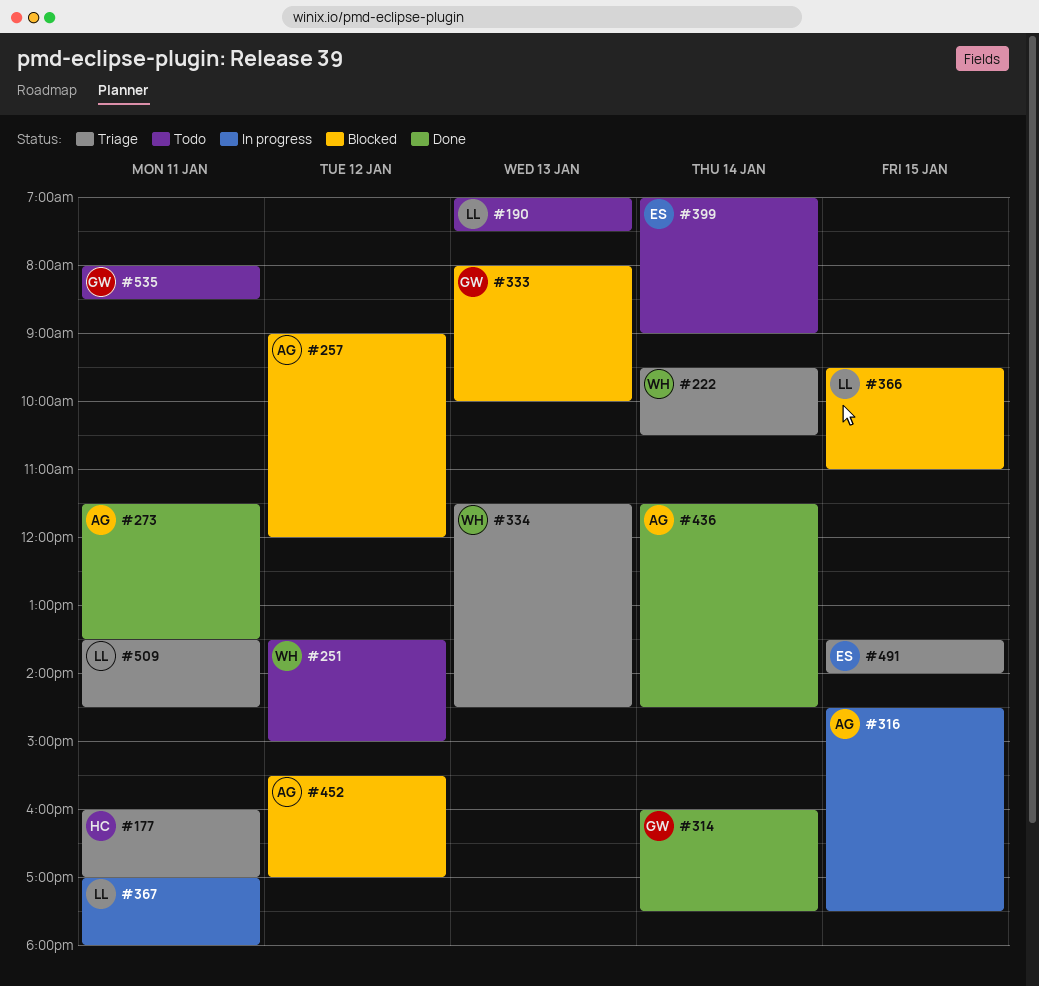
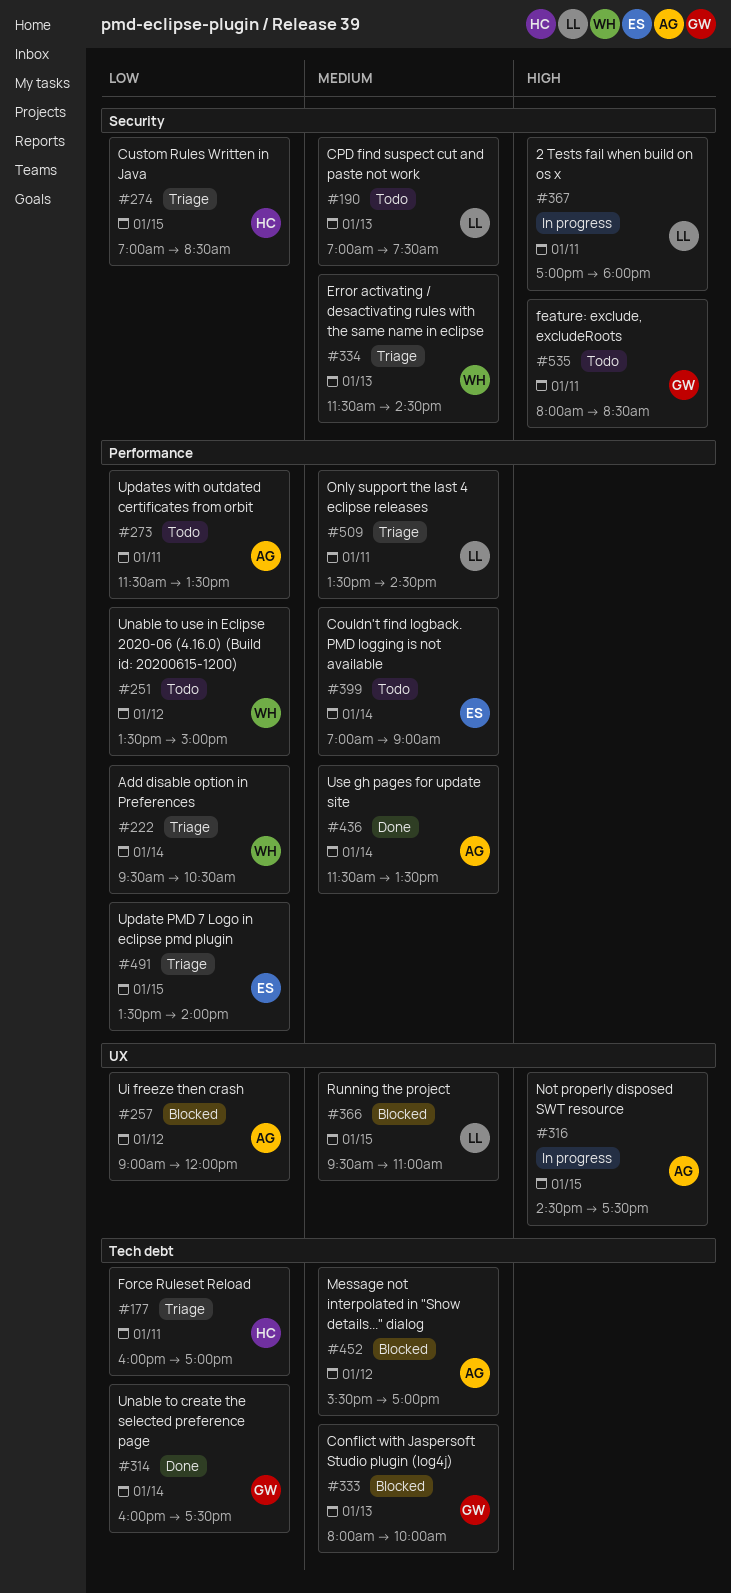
#273, status: Done -> Todo
#274: none -> present
#436, ends: 14:30 -> 13:30

